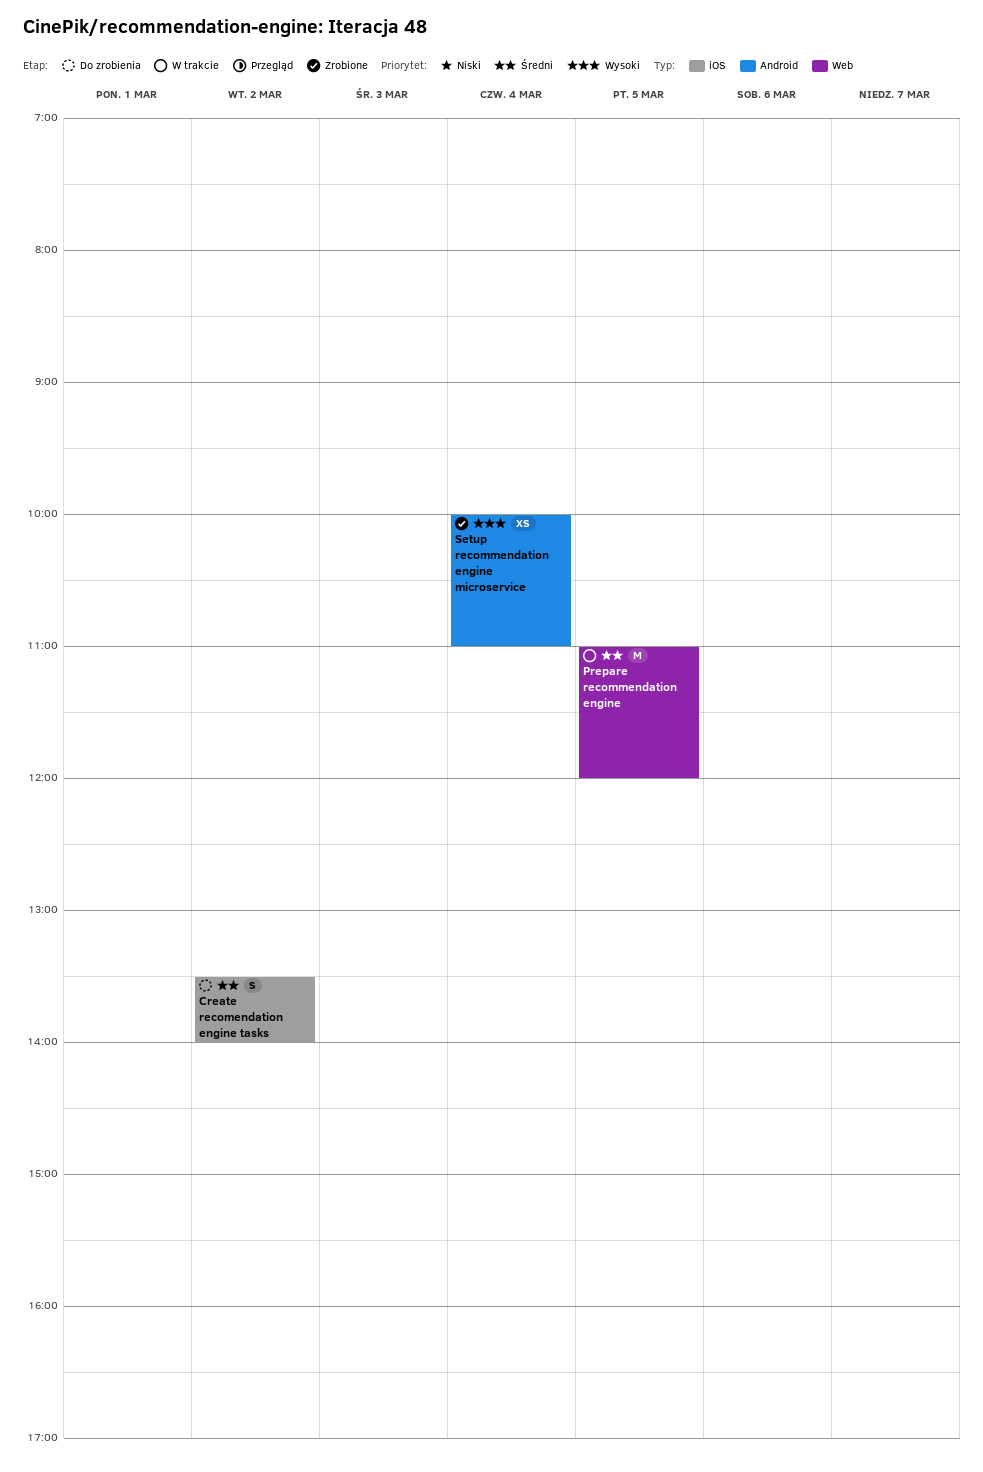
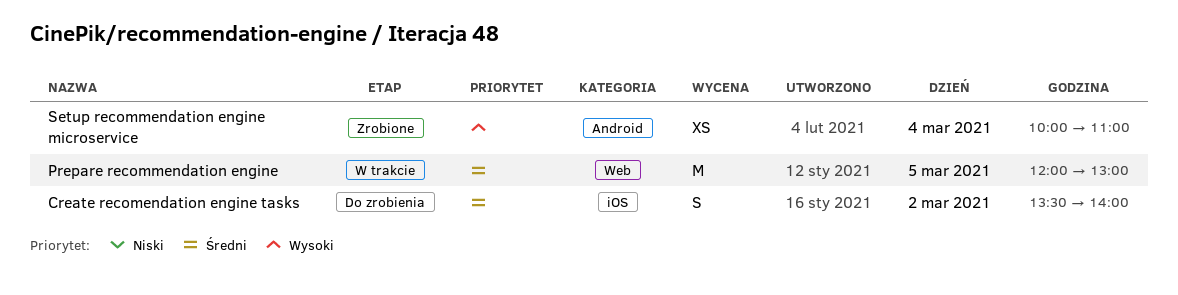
Prepare recommendation engine, begins: 11:00 -> 12:00
Prepare recommendation engine, ends: 12:00 -> 13:00

